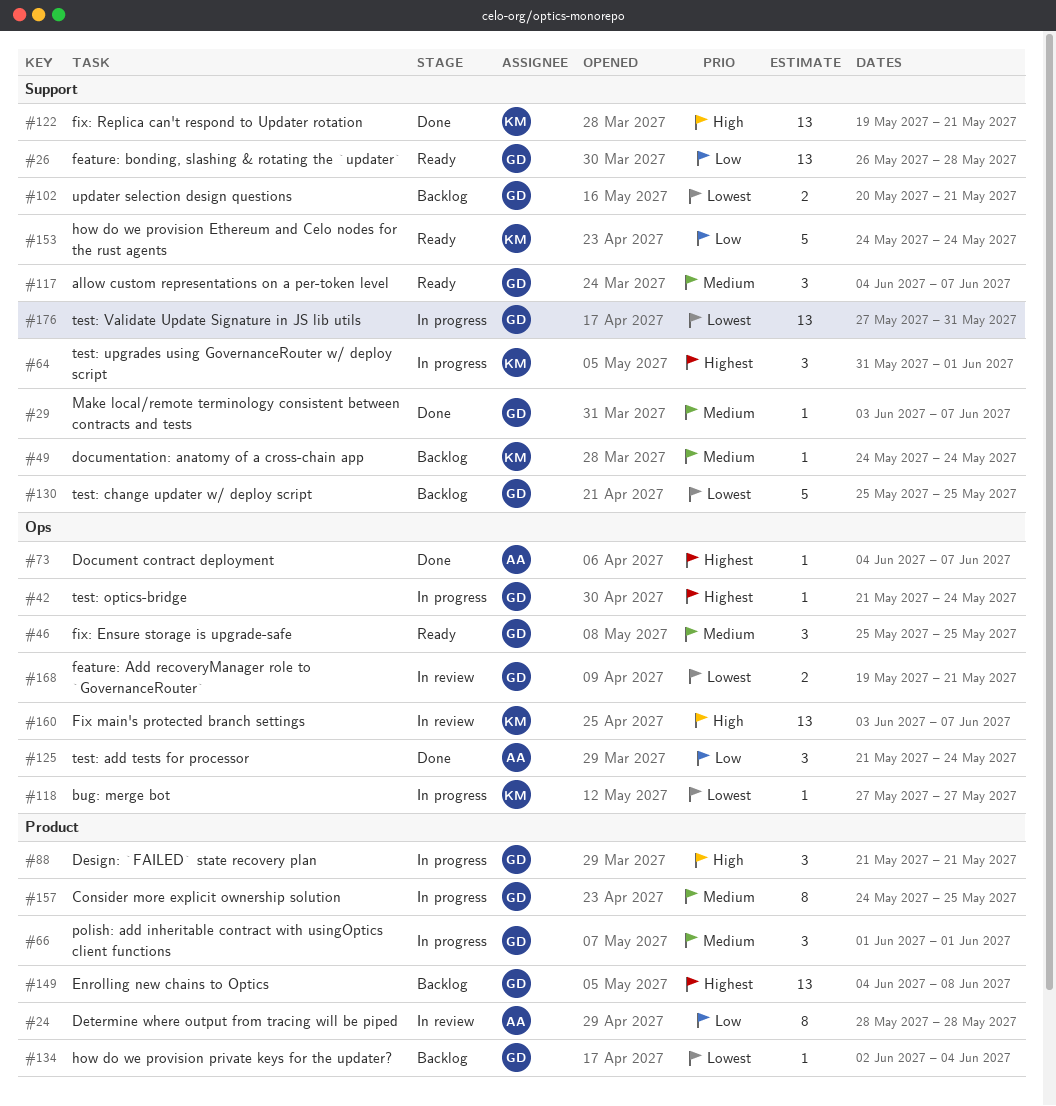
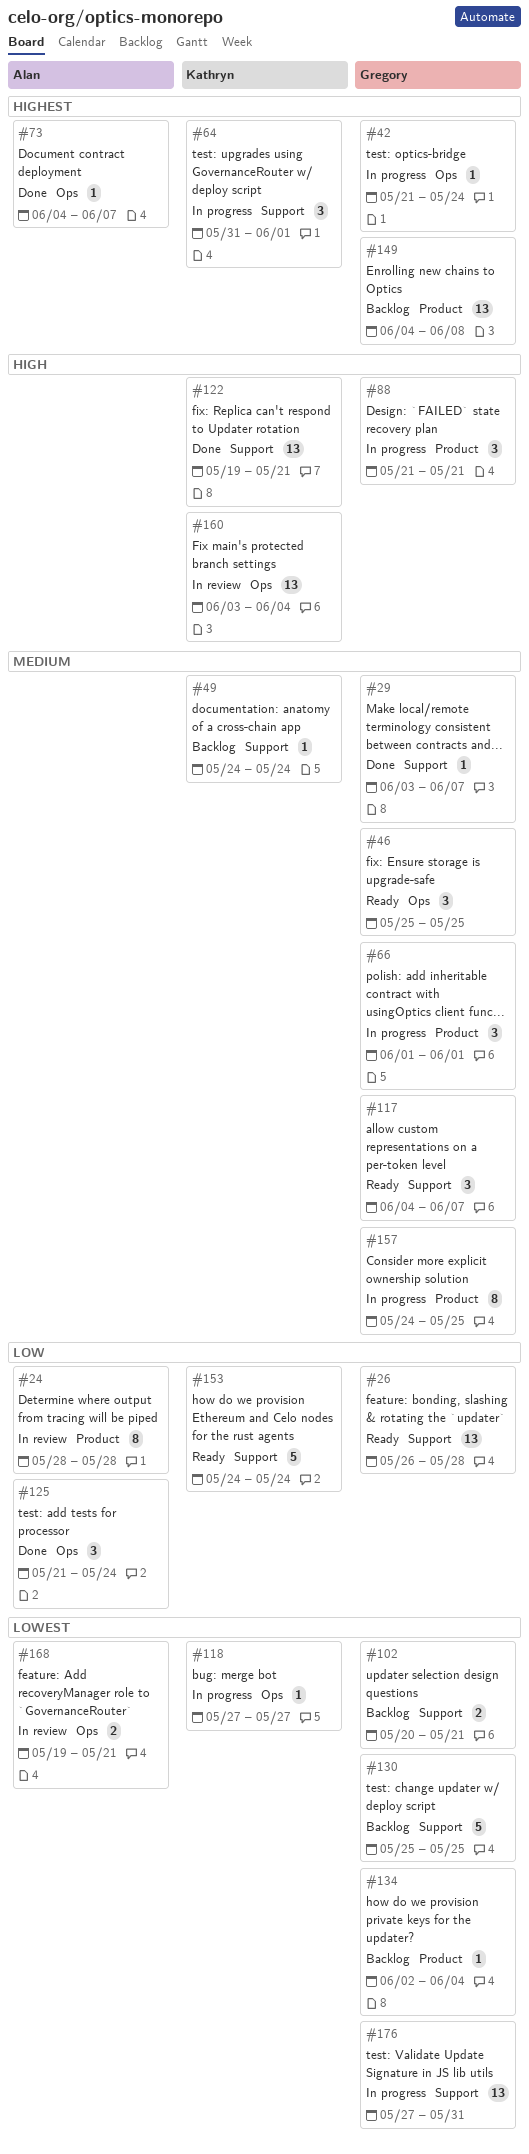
#160, due: Jun 7 -> Jun 4
#168, owner: Gregory -> Alan

